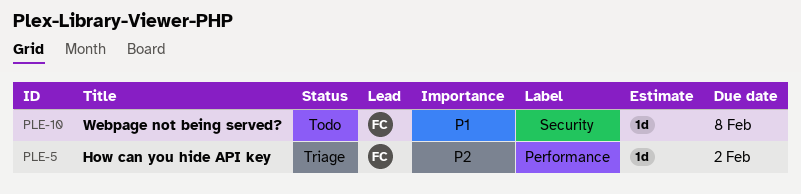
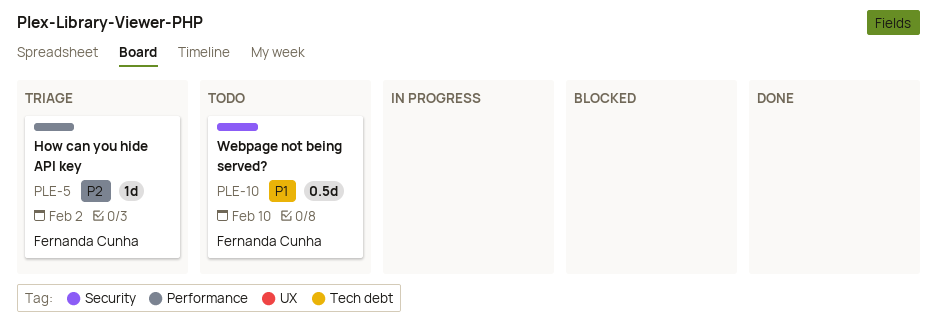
PLE-10, estimate: 1d -> 0.5d
PLE-10, due: Feb 8 -> Feb 10

